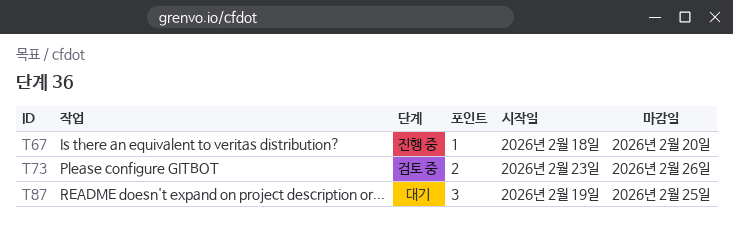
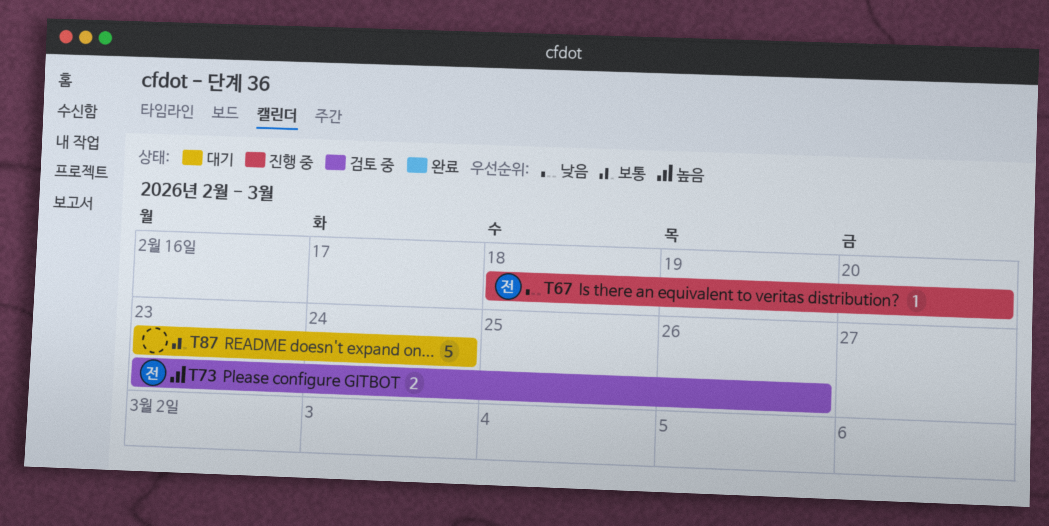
T87, estimate: 3 -> 5
T87, start: Feb 19 -> Feb 23
T87, due: Feb 25 -> Feb 24

